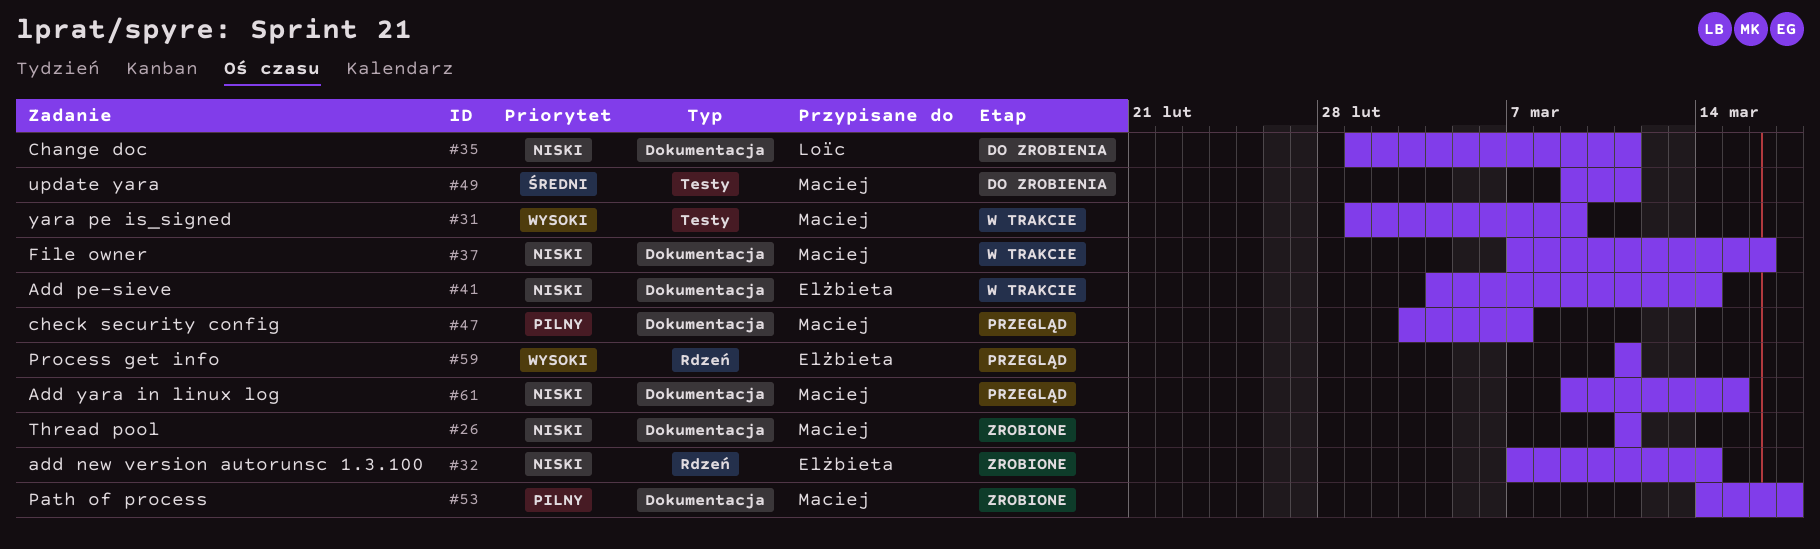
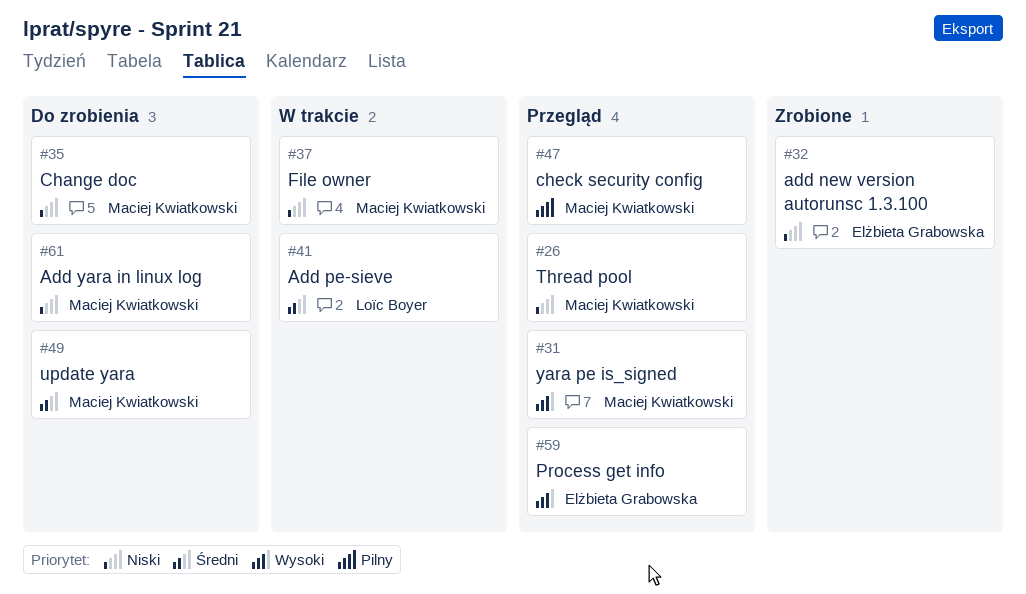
#26, status: Zrobione -> Przegląd
#31, status: W trakcie -> Przegląd
#35, owner: Loïc Boyer -> Maciej Kwiatkowski
#41, owner: Elżbieta Grabowska -> Loïc Boyer
#41, priority: Niski -> Średni
#53: present -> none
#61, status: Przegląd -> Do zrobienia

